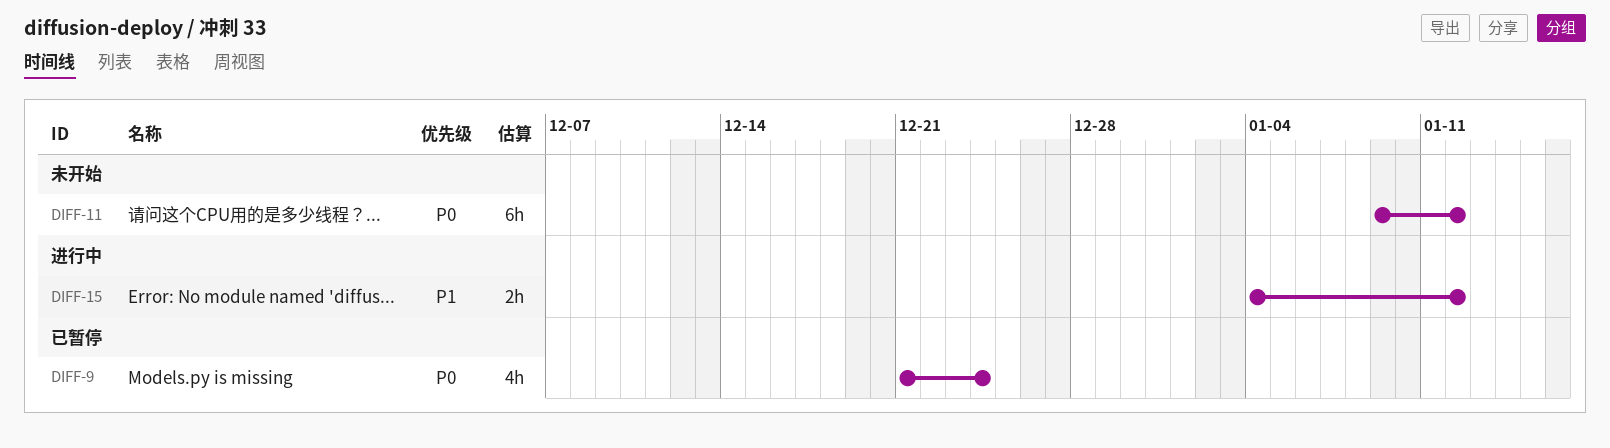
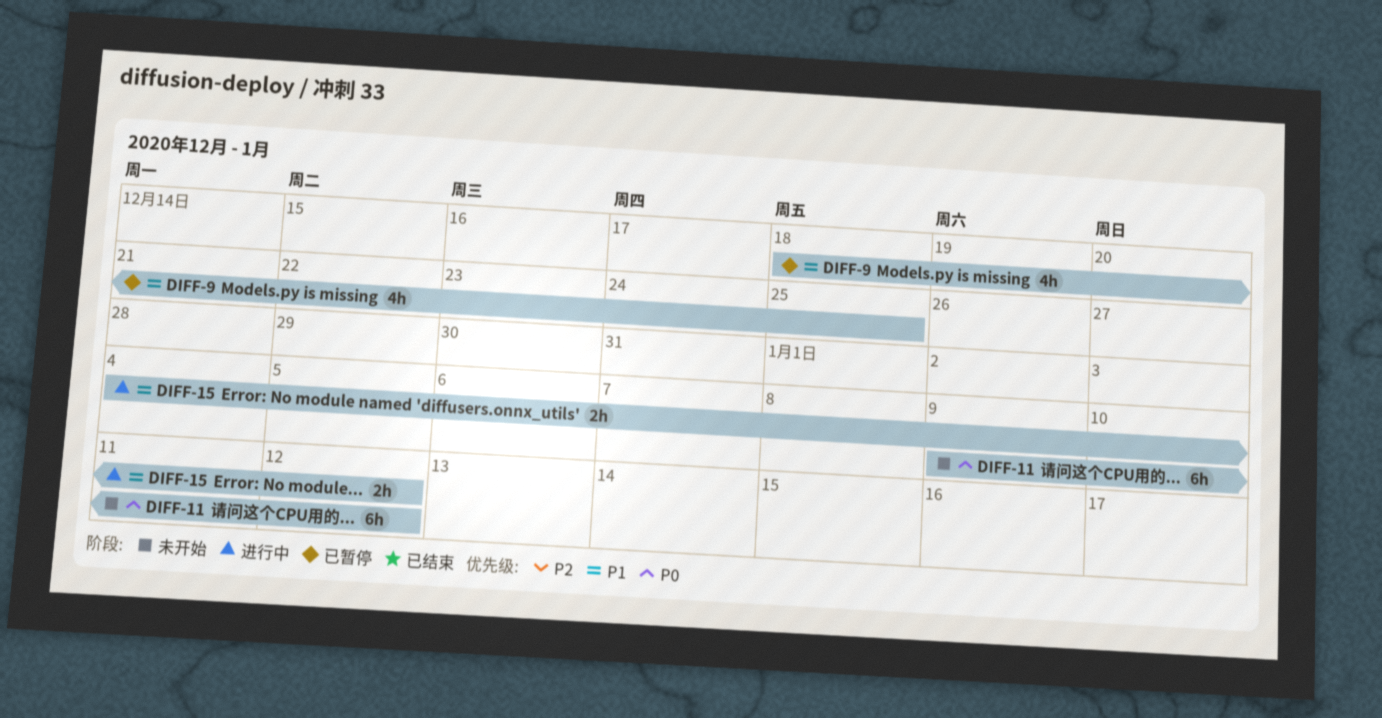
DIFF-9, priority: P0 -> P1
DIFF-9, start: Dec 21 -> Dec 18
DIFF-9, due: Dec 24 -> Dec 25

